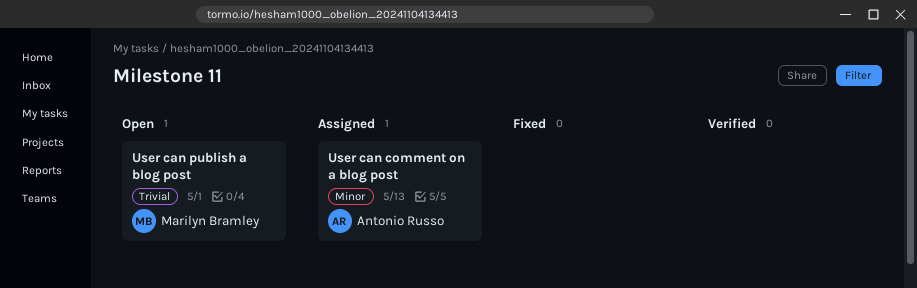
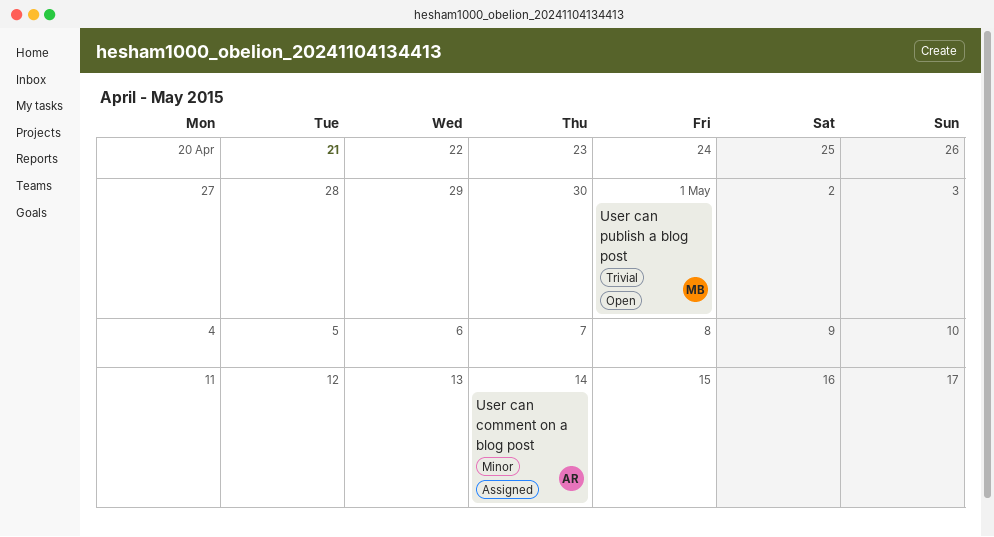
User can comment on a blog post, due: May 13 -> May 14

